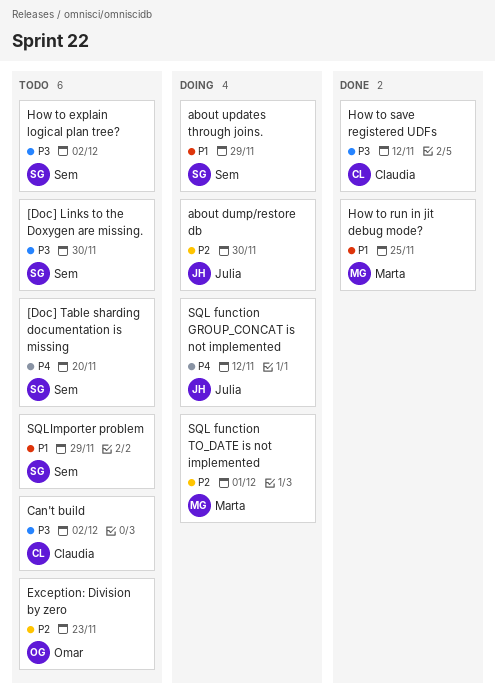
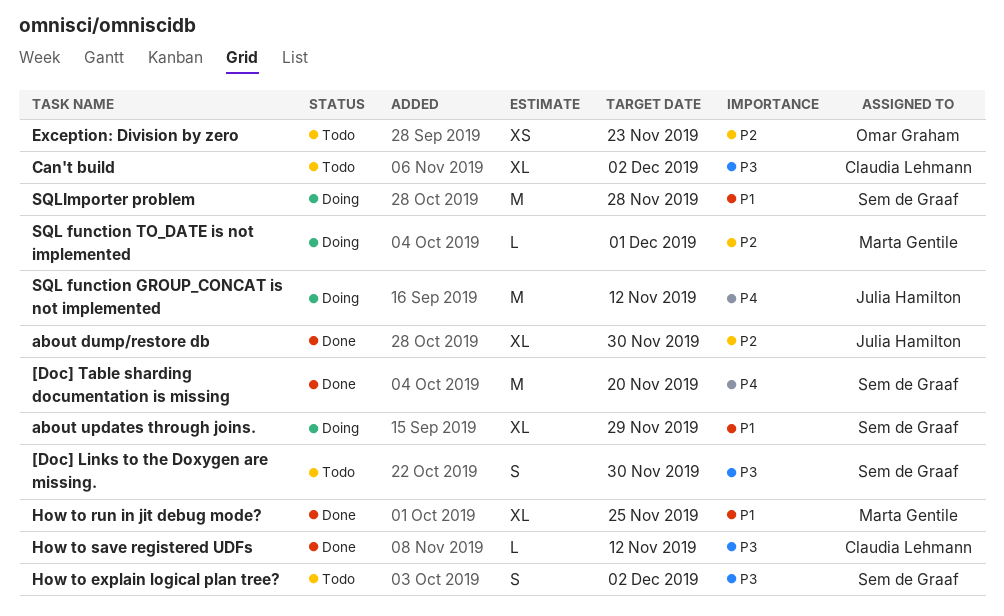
[Doc] Table sharding documentation is missing, status: Todo -> Done
about dump/restore db, status: Doing -> Done
SQLImporter problem, status: Todo -> Doing
SQLImporter problem, due: Nov 29 -> Nov 28

